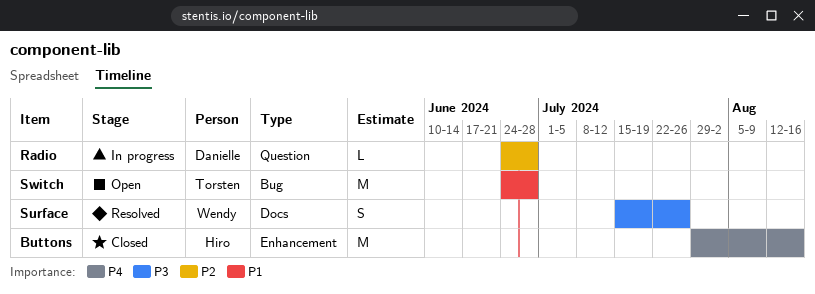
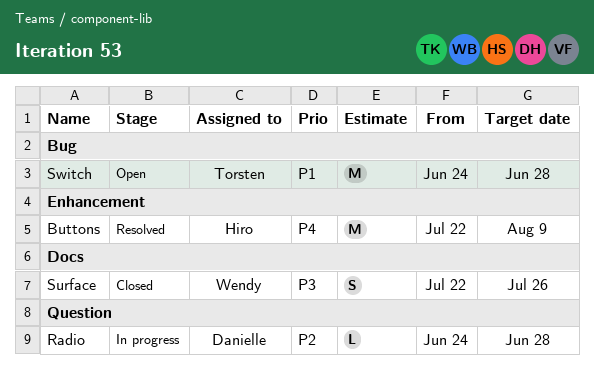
Buttons, status: Closed -> Resolved
Buttons, start: Jul 29 -> Jul 22
Buttons, due: Aug 16 -> Aug 9
Surface, status: Resolved -> Closed
Surface, start: Jul 15 -> Jul 22

